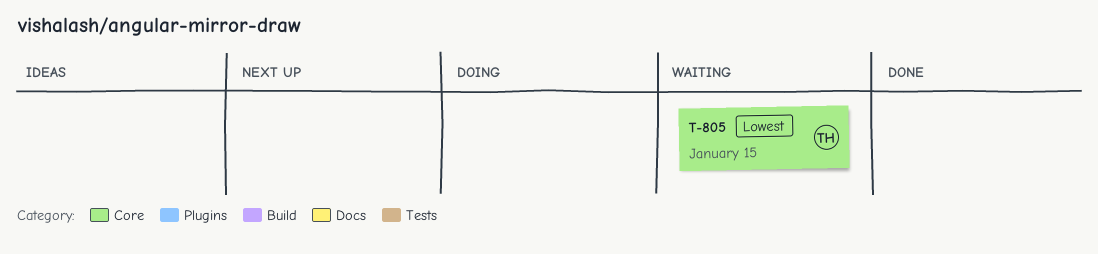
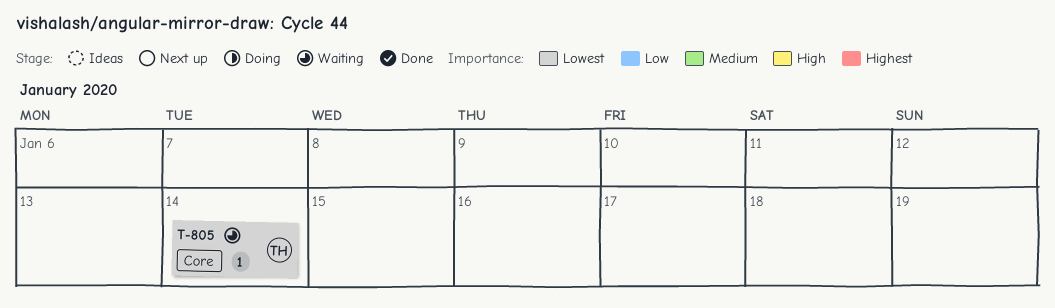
T-805, due: Jan 15 -> Jan 14

